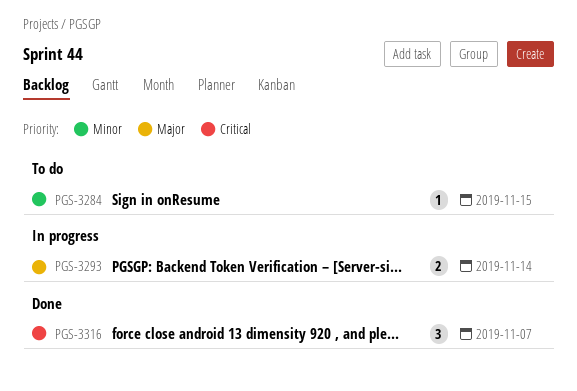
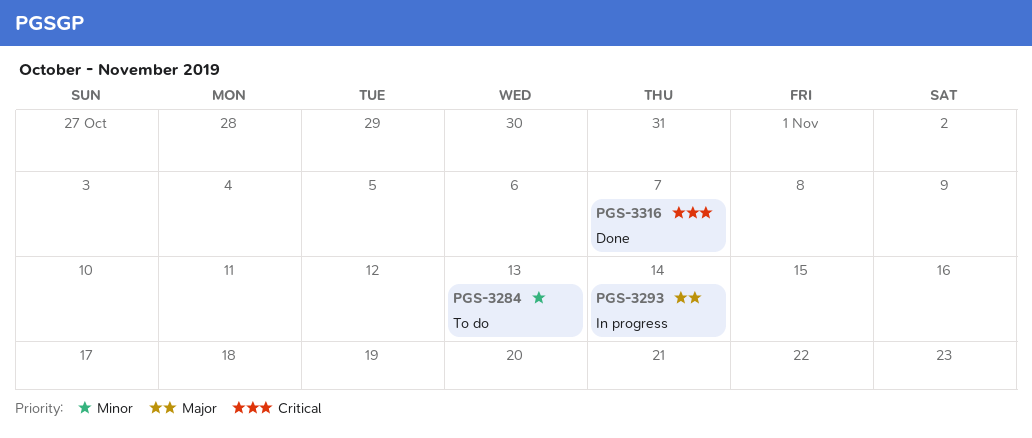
PGS-3284, due: Nov 15 -> Nov 13

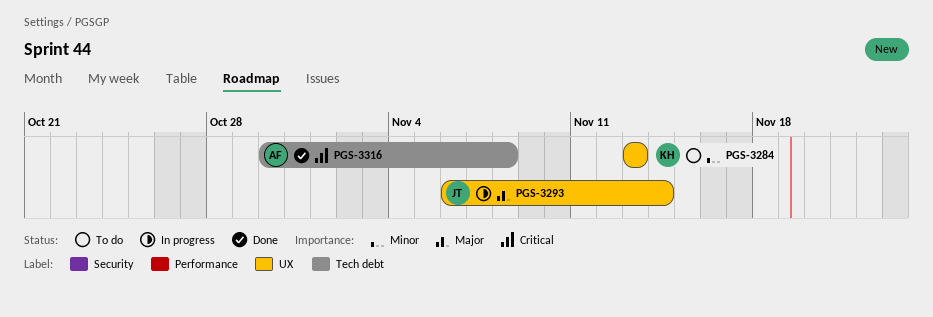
PGS-3316, due: Nov 7 -> Nov 8

